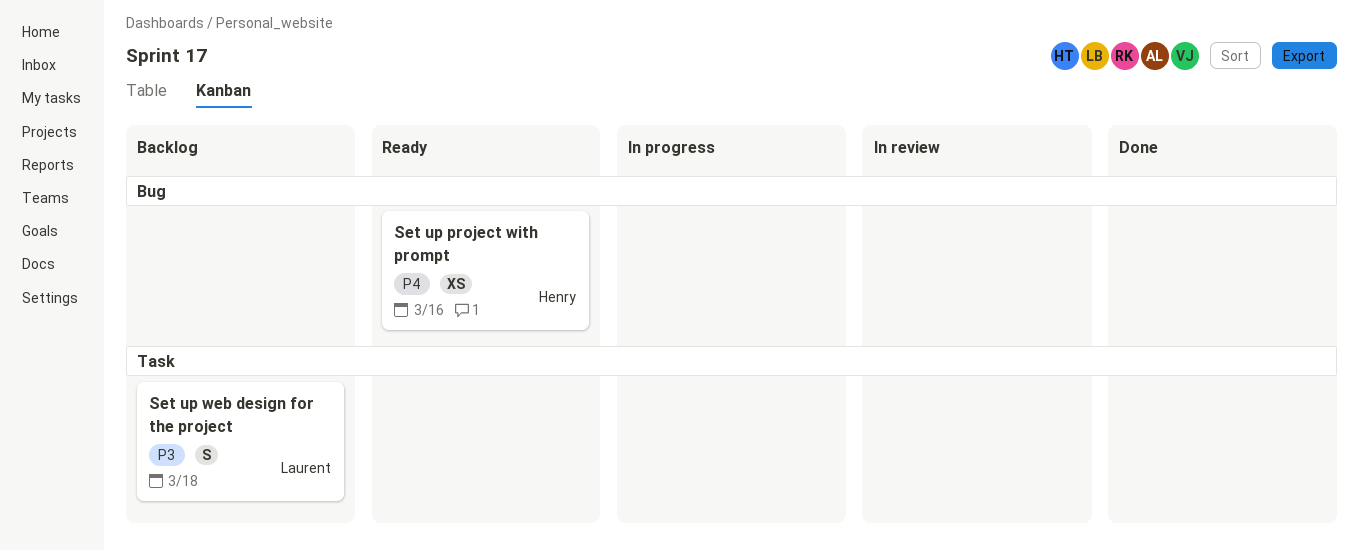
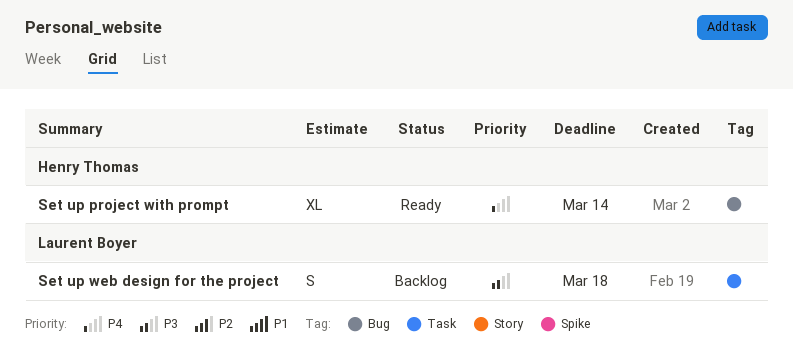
Set up project with prompt, estimate: XS -> XL
Set up project with prompt, due: Mar 16 -> Mar 14

